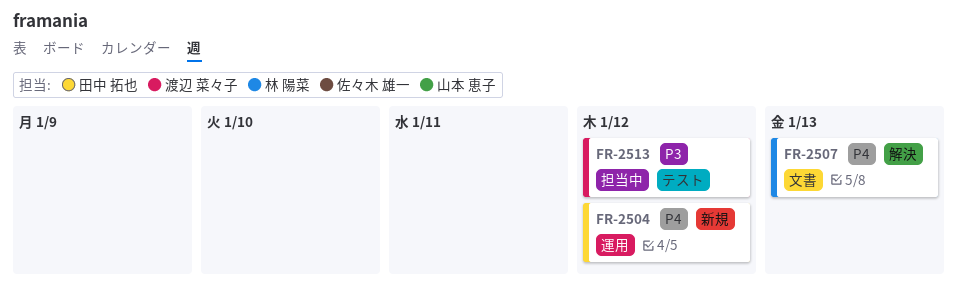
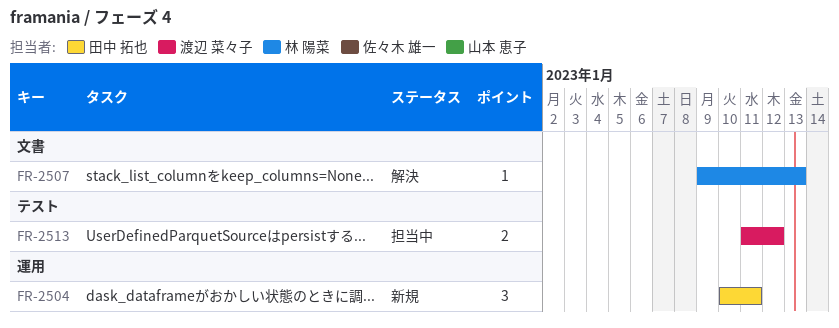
FR-2504, due: Jan 12 -> Jan 11

